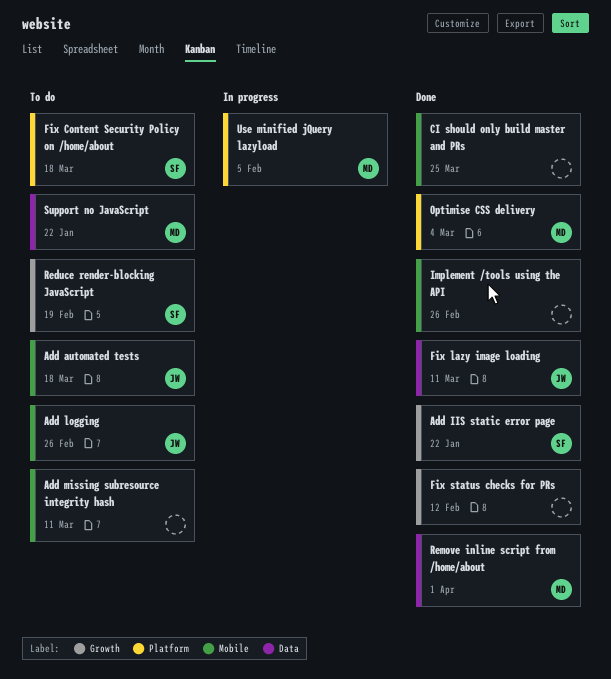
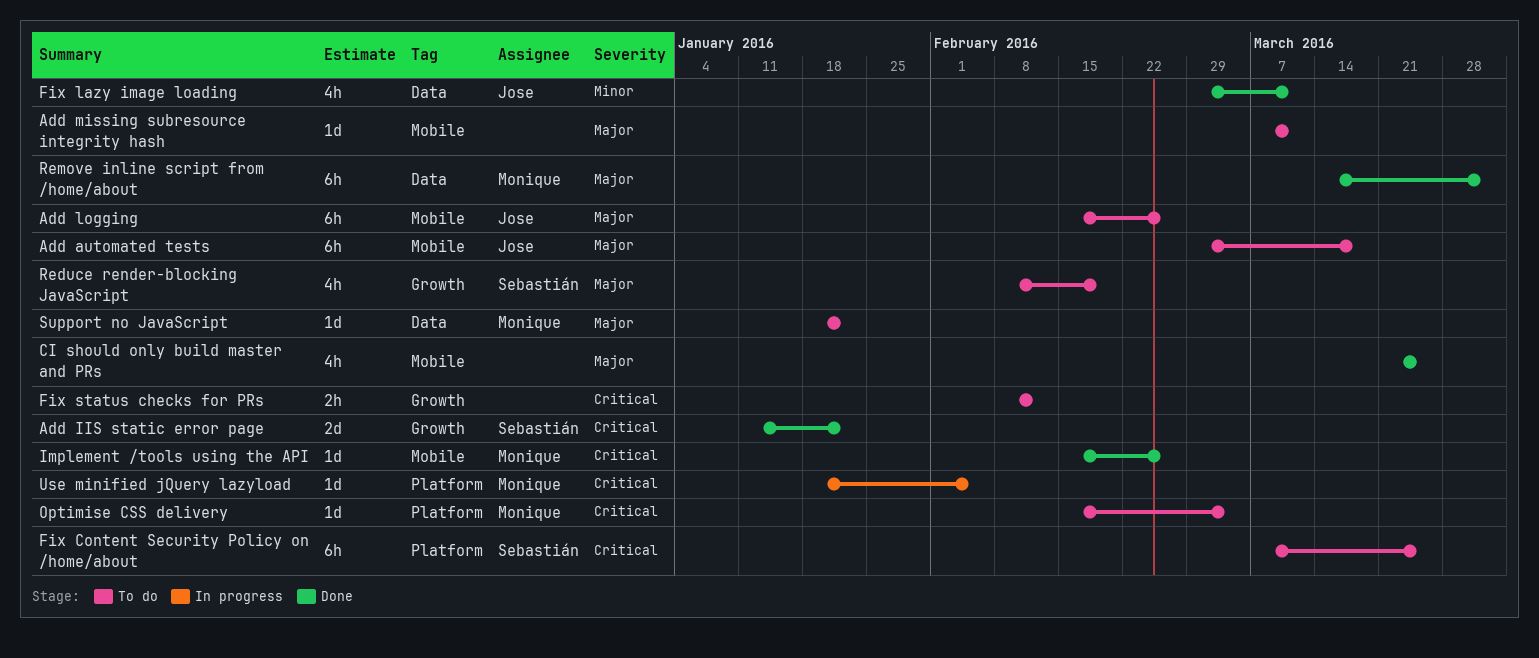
Fix Content Security Policy on /home/about, due: Mar 18 -> Mar 25
Fix status checks for PRs, status: Done -> To do
Implement /tools using the API, owner: none -> Monique
Optimise CSS delivery, status: Done -> To do

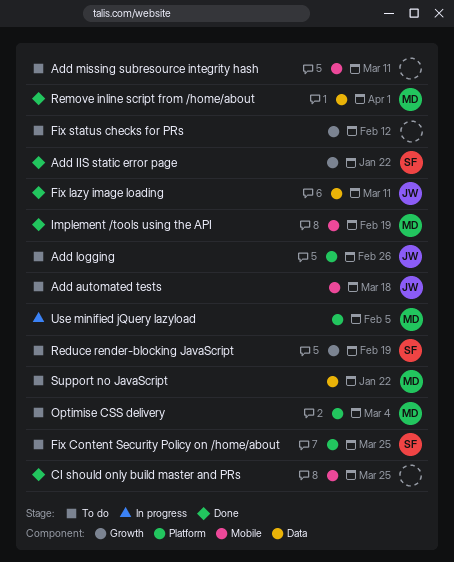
Add logging, label: Mobile -> Platform
Implement /tools using the API, due: Feb 26 -> Feb 19

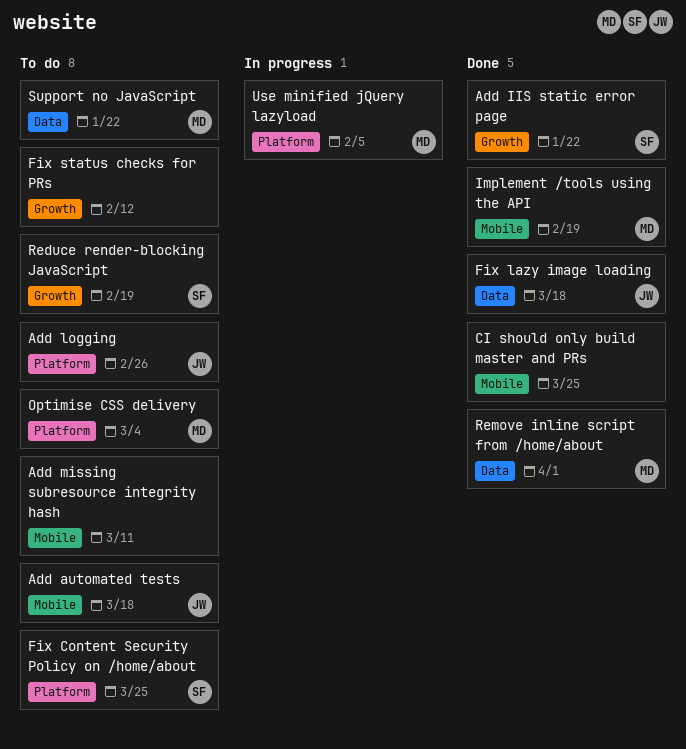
Fix lazy image loading, due: Mar 11 -> Mar 18

